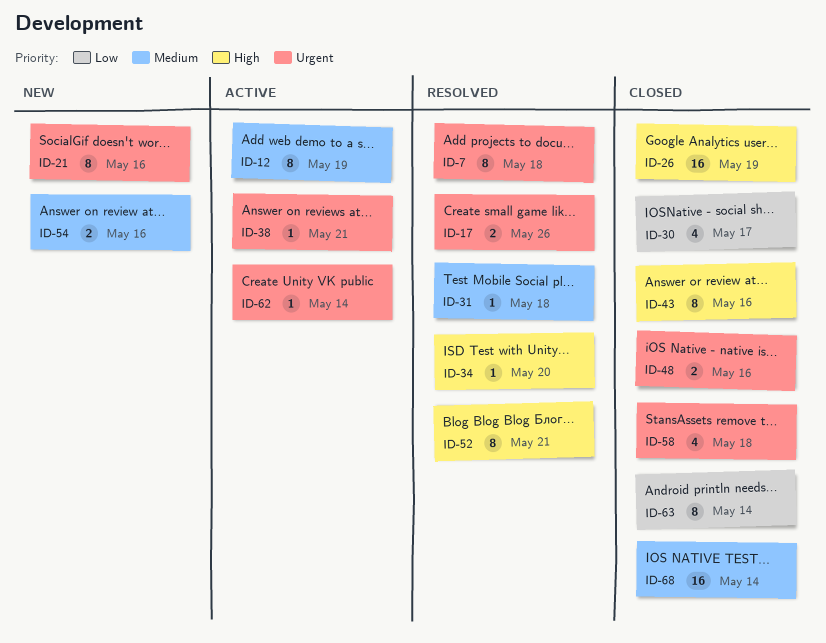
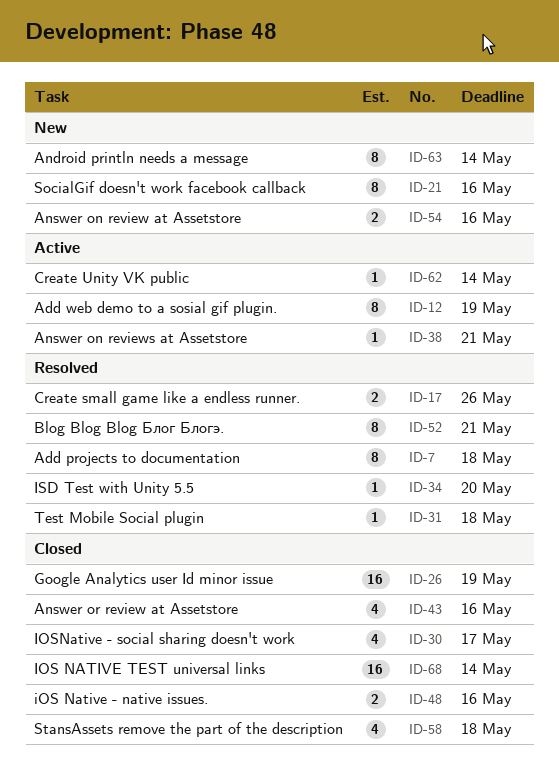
ID-43, estimate: 8 -> 4
ID-63, status: Closed -> New

